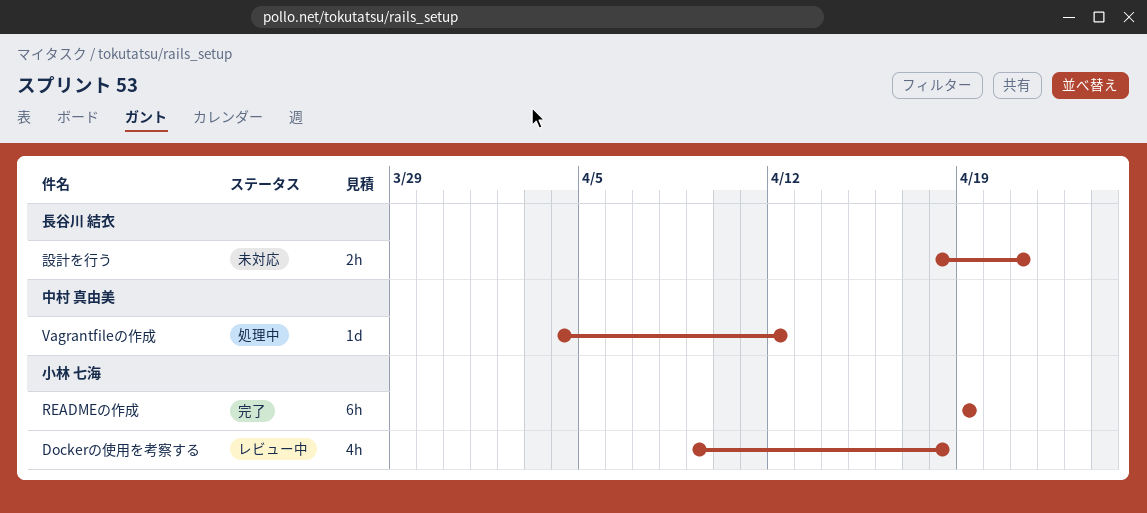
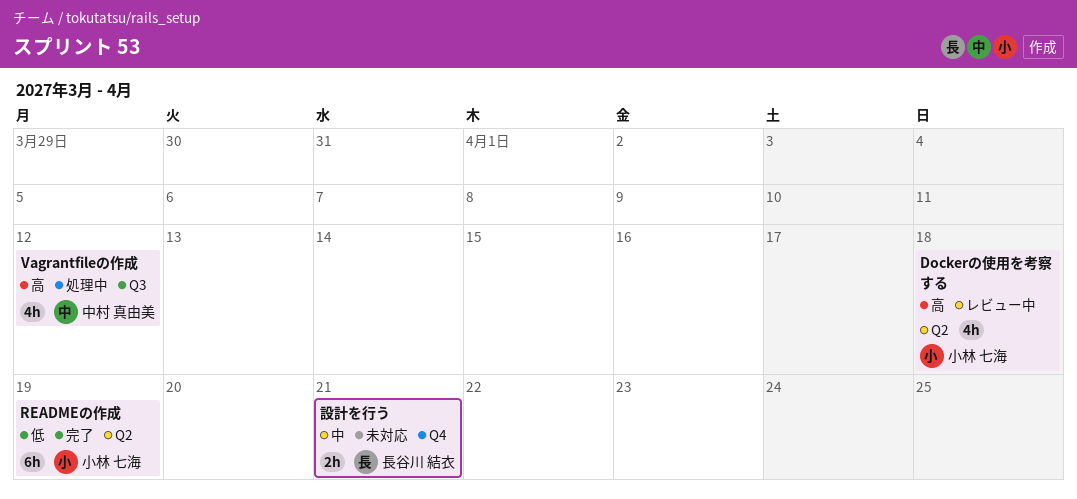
Vagrantfileの作成, estimate: 1d -> 4h

